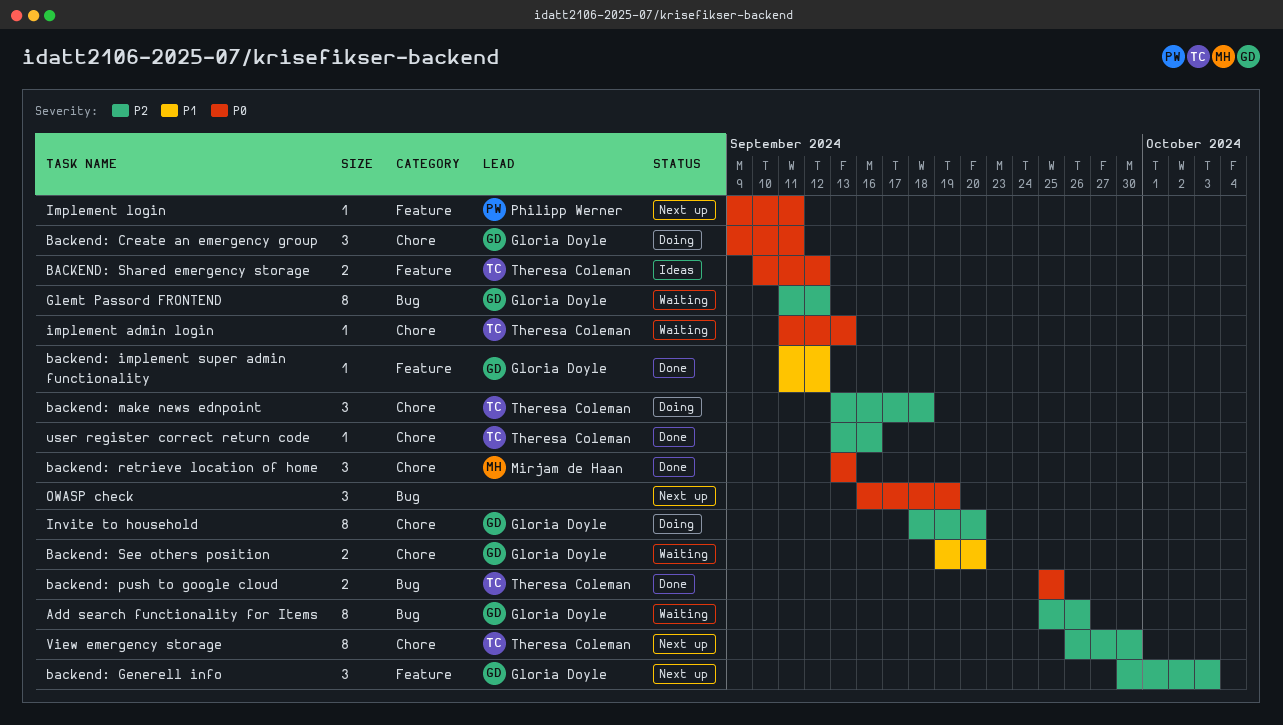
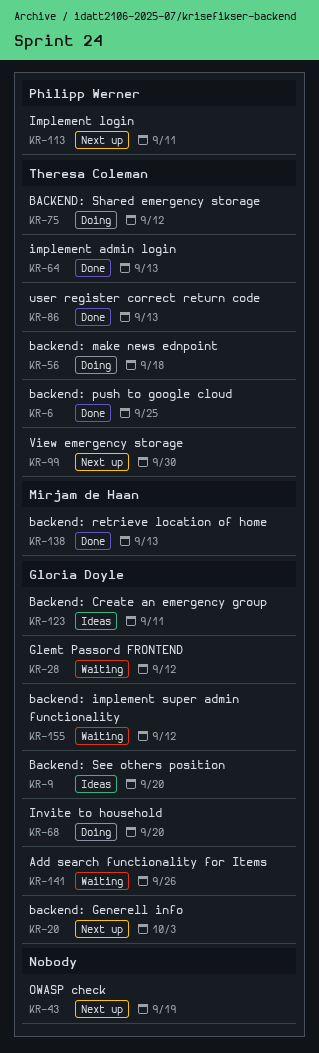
Backend: Create an emergency group, status: Doing -> Ideas
backend: implement super admin functionality, status: Done -> Waiting
Backend: See others position, status: Waiting -> Ideas
BACKEND: Shared emergency storage, status: Ideas -> Doing
implement admin login, status: Waiting -> Done
user register correct return code, due: Sep 16 -> Sep 13

